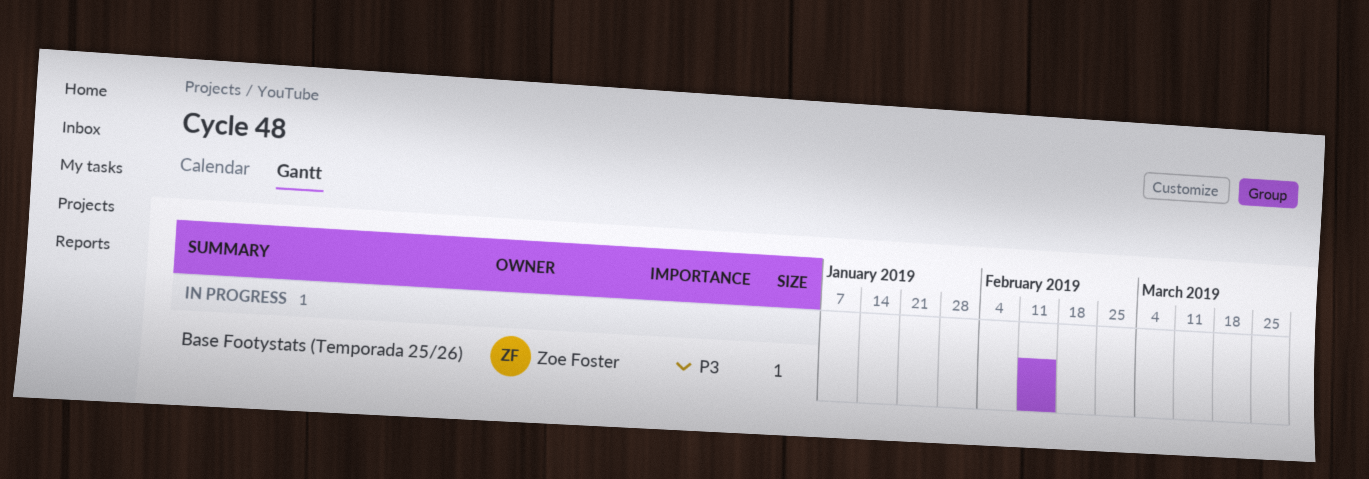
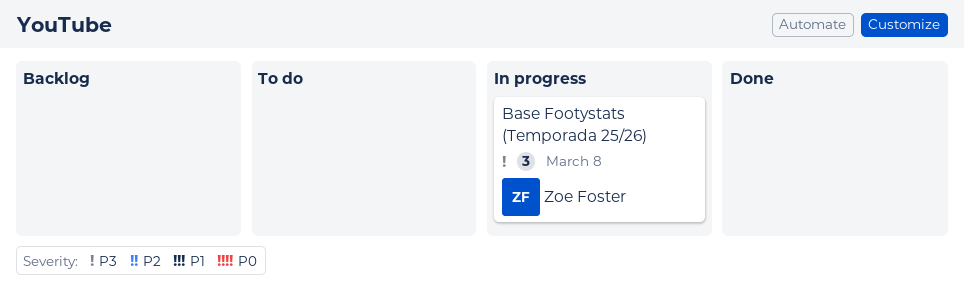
Base Footystats (Temporada 25/26), estimate: 1 -> 3
Base Footystats (Temporada 25/26), due: Feb 15 -> Mar 8

